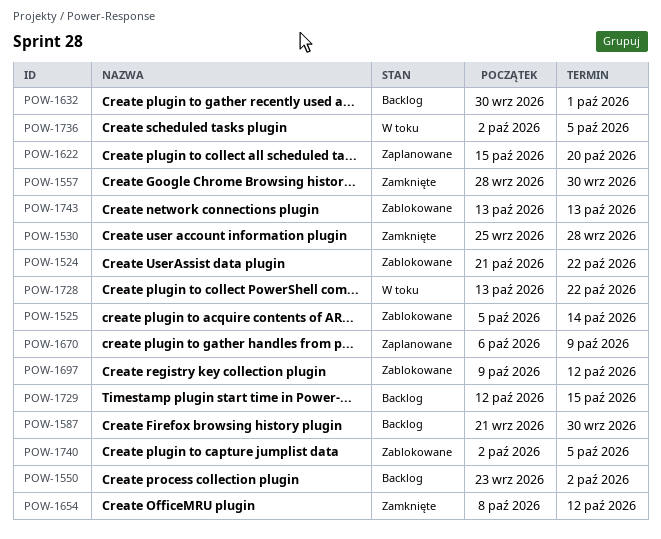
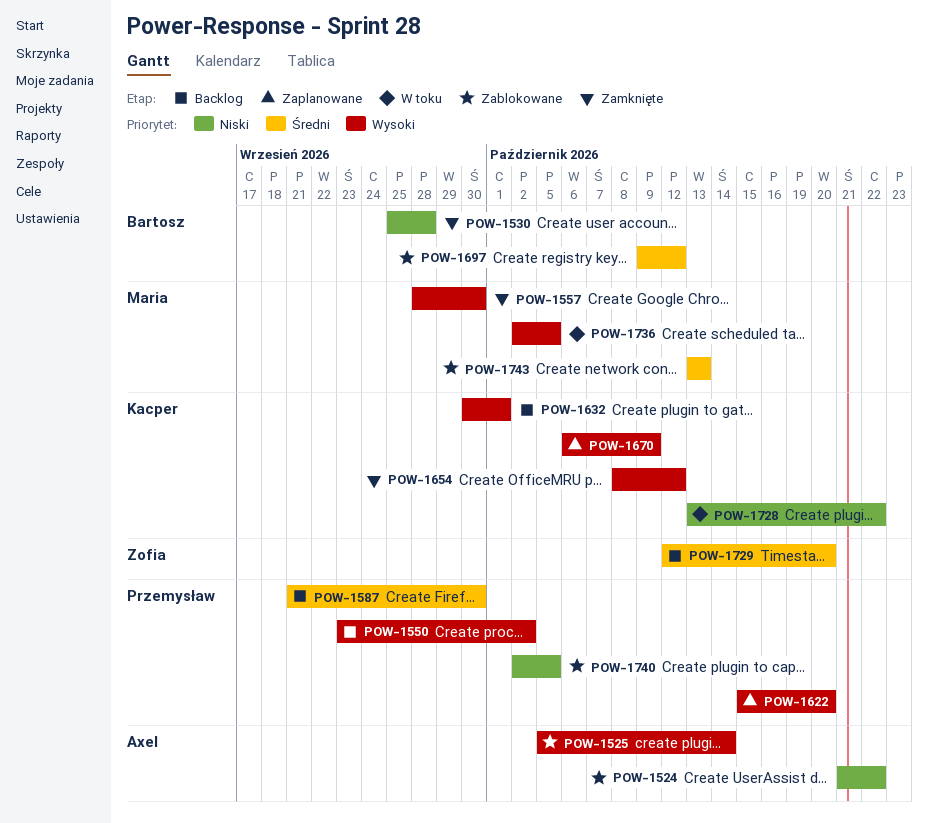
POW-1729, due: Oct 15 -> Oct 20

